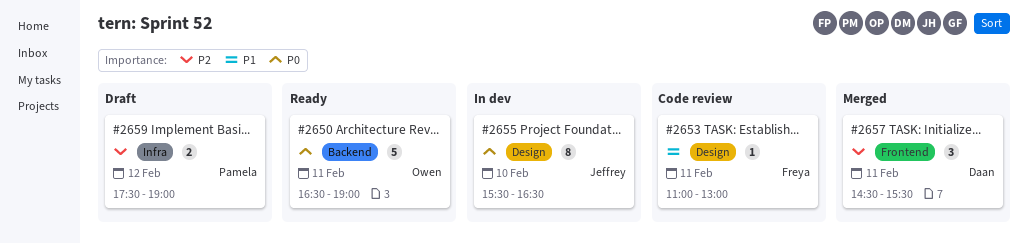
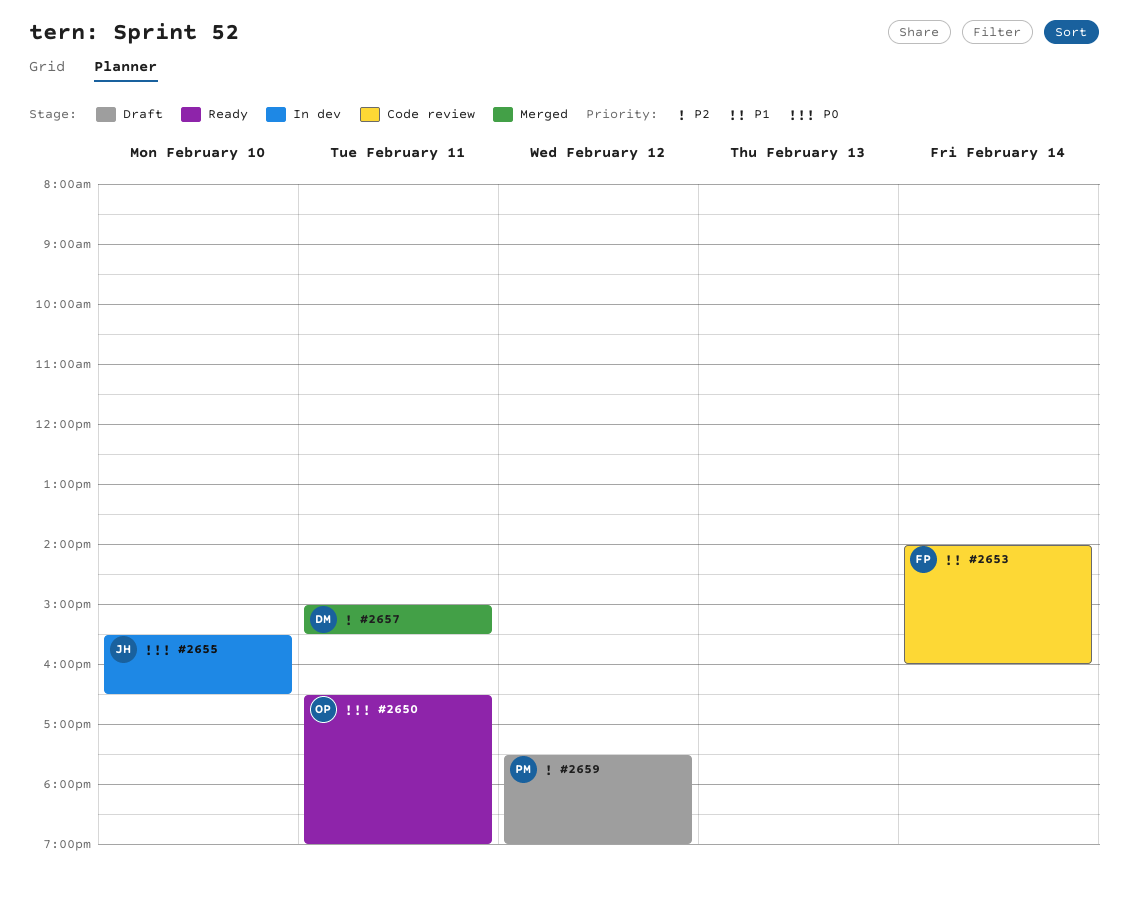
#2653, day: Feb 11 -> Feb 14
#2653, begins: 11:00 -> 14:00
#2653, ends: 13:00 -> 16:00
#2657, begins: 14:30 -> 15:00

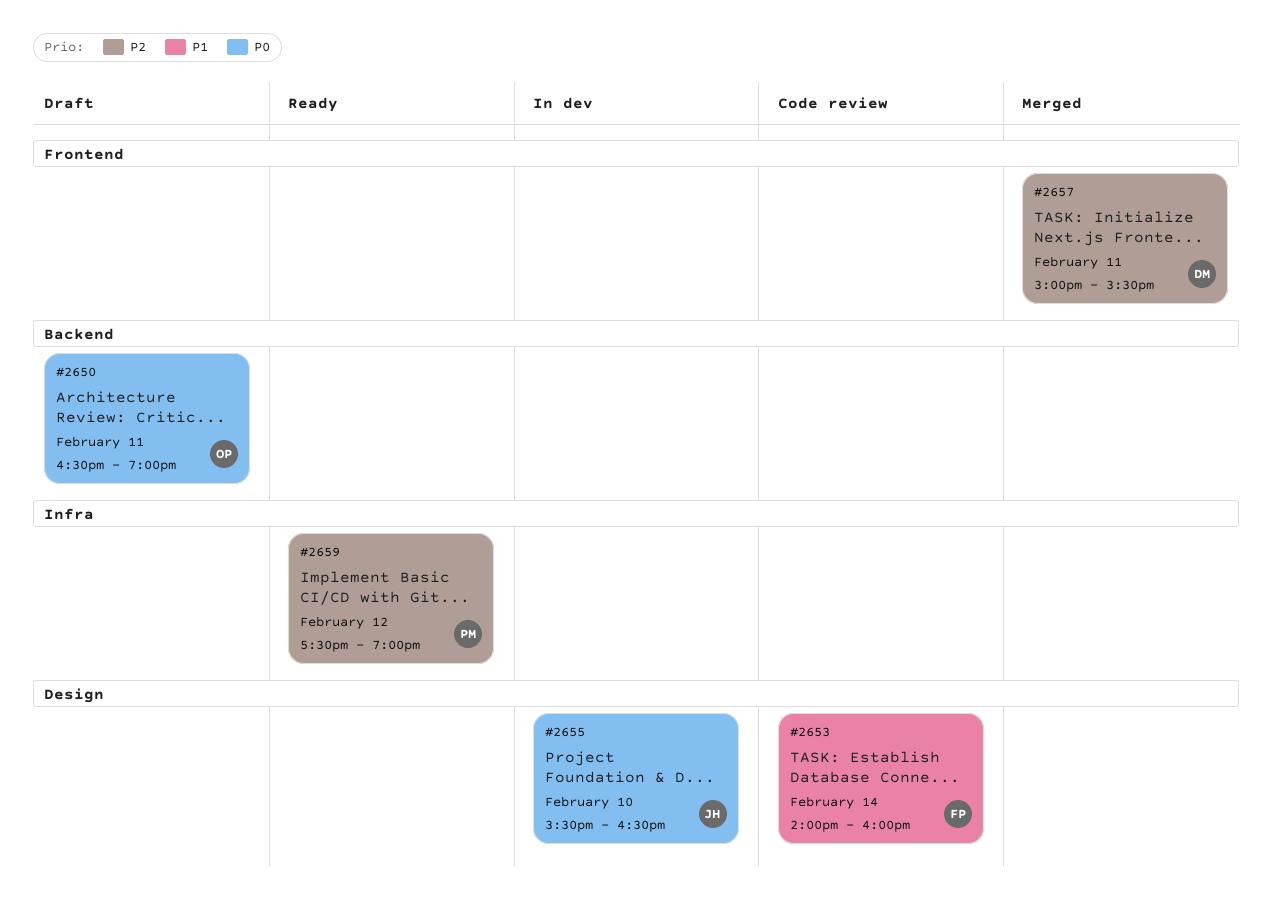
#2650, status: Ready -> Draft
#2659, status: Draft -> Ready

